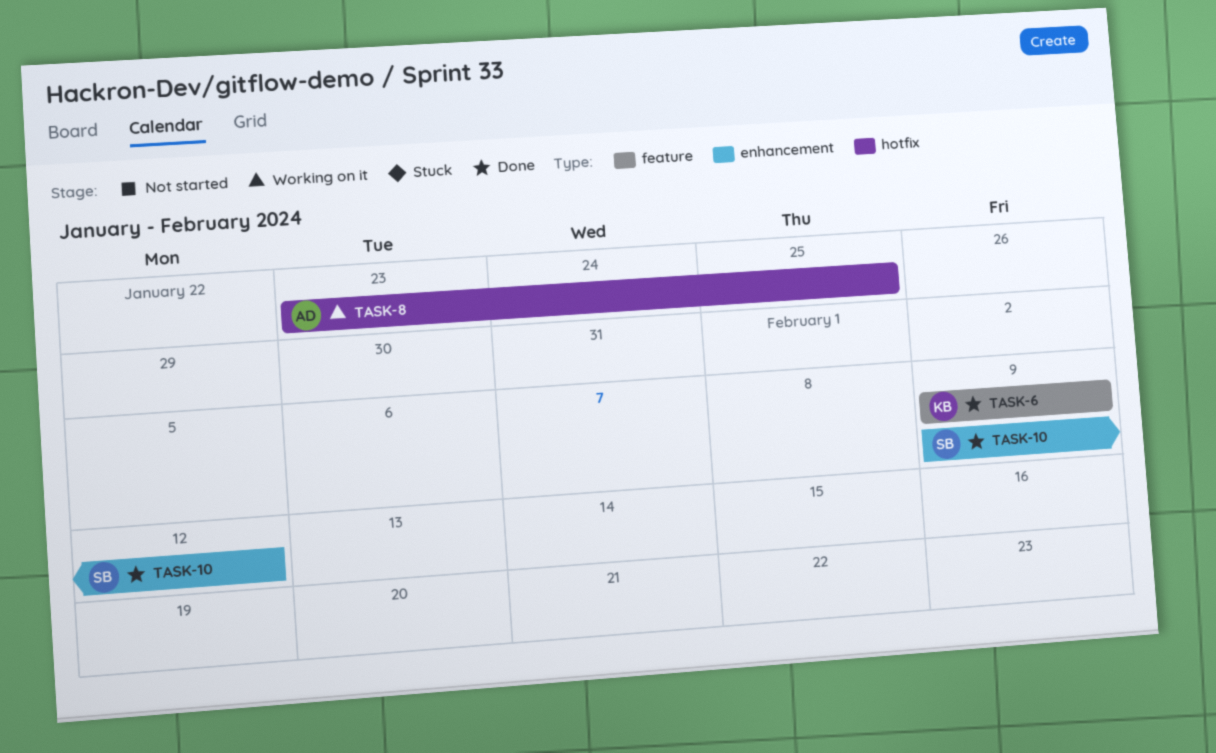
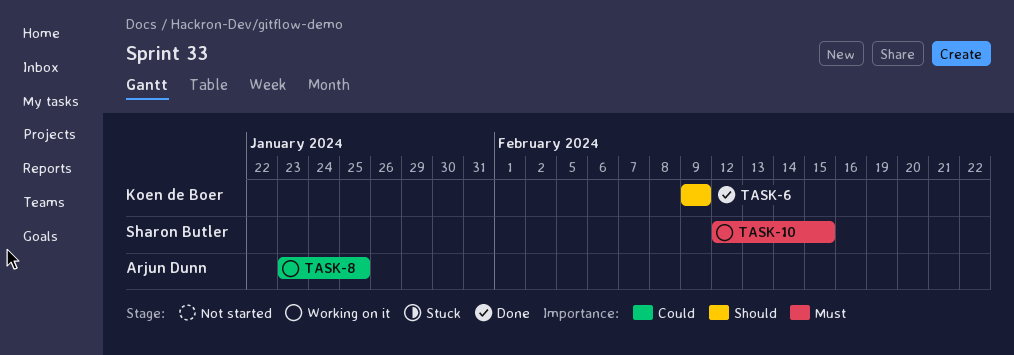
TASK-10, status: Done -> Working on it
TASK-10, start: Feb 9 -> Feb 12
TASK-10, due: Feb 12 -> Feb 15

